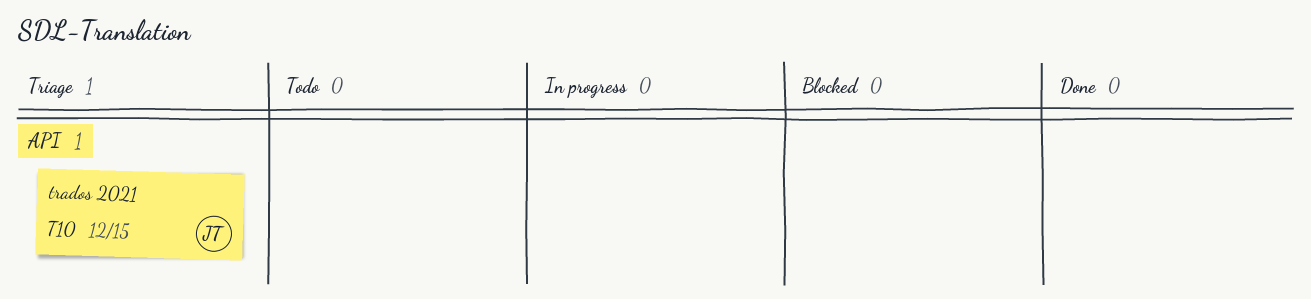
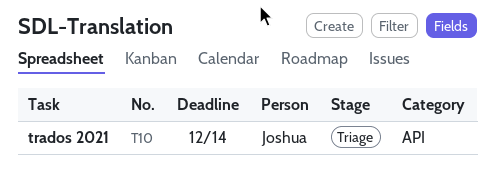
T10, due: Dec 15 -> Dec 14

